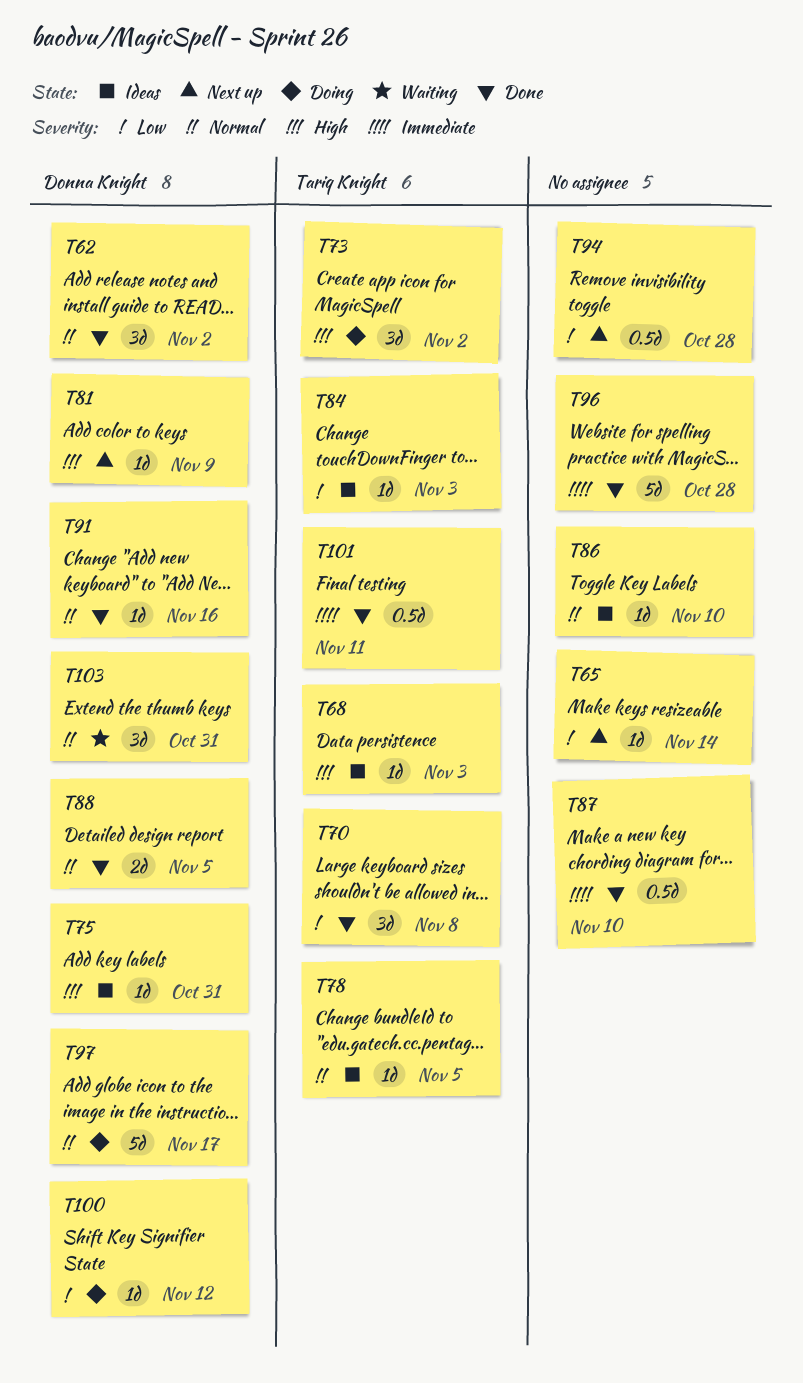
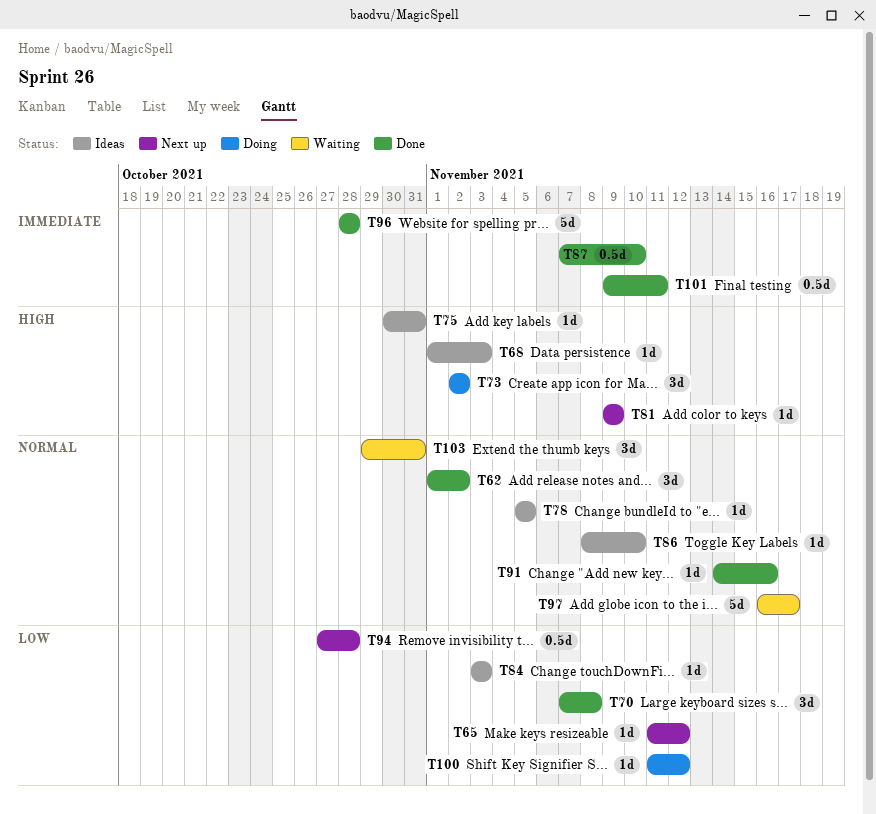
T65, due: Nov 14 -> Nov 12
T88: present -> none
T97, status: Doing -> Waiting

